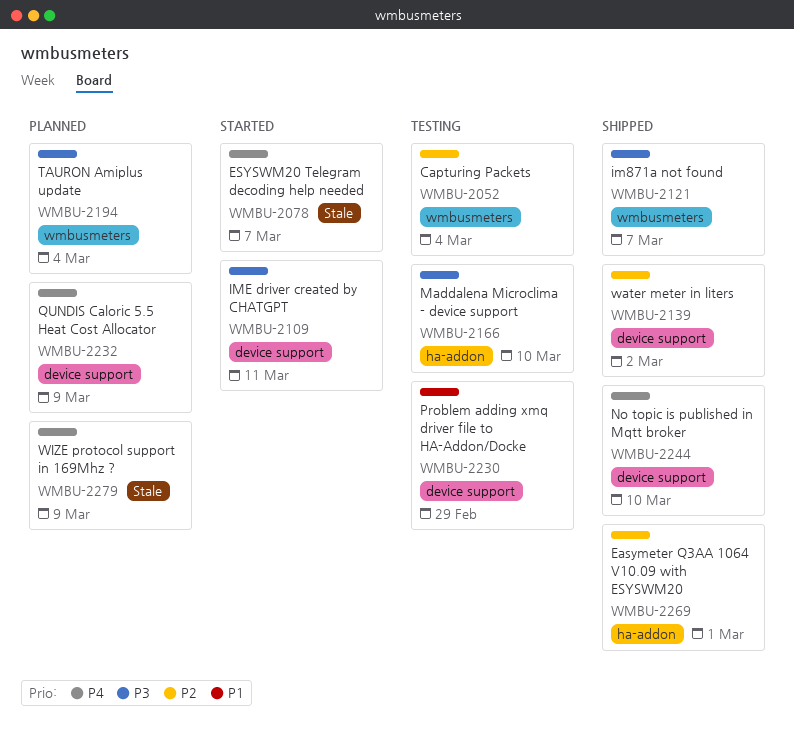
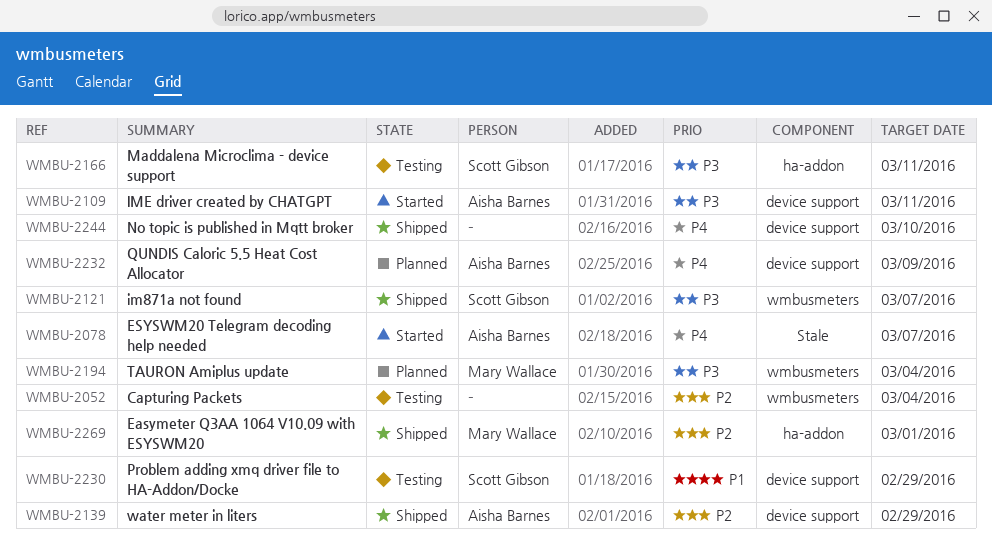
WMBU-2139, due: Mar 2 -> Feb 29
WMBU-2166, due: Mar 10 -> Mar 11
WMBU-2279: present -> none

